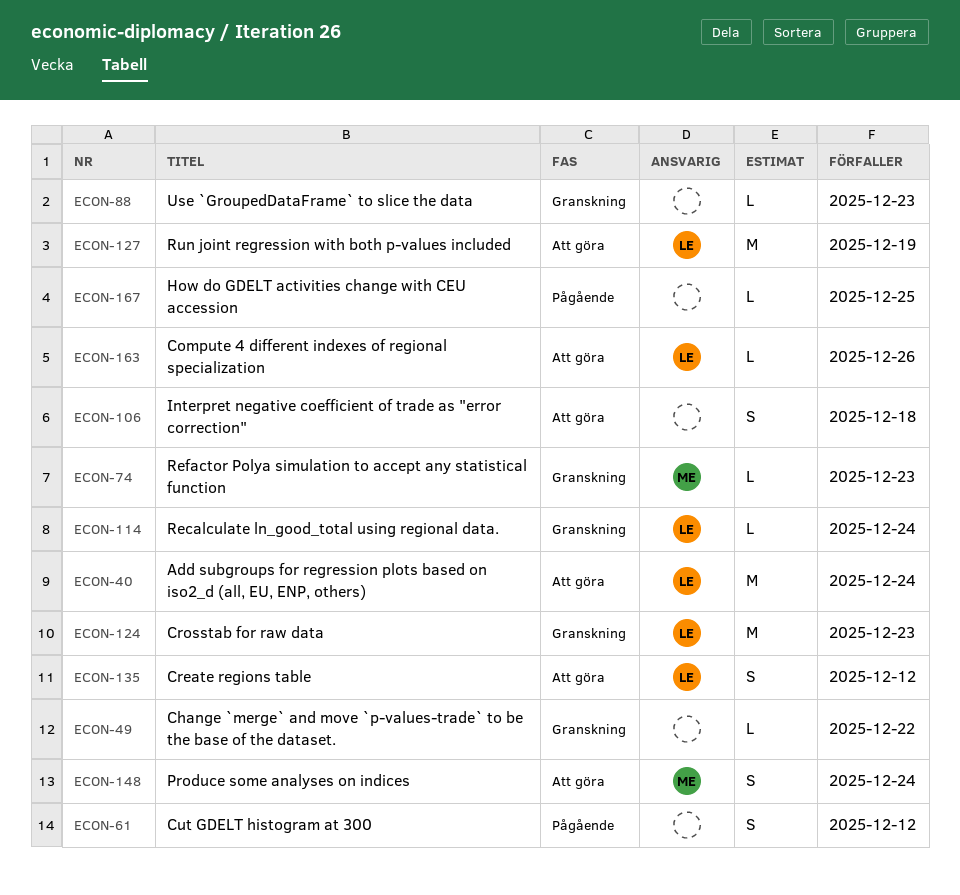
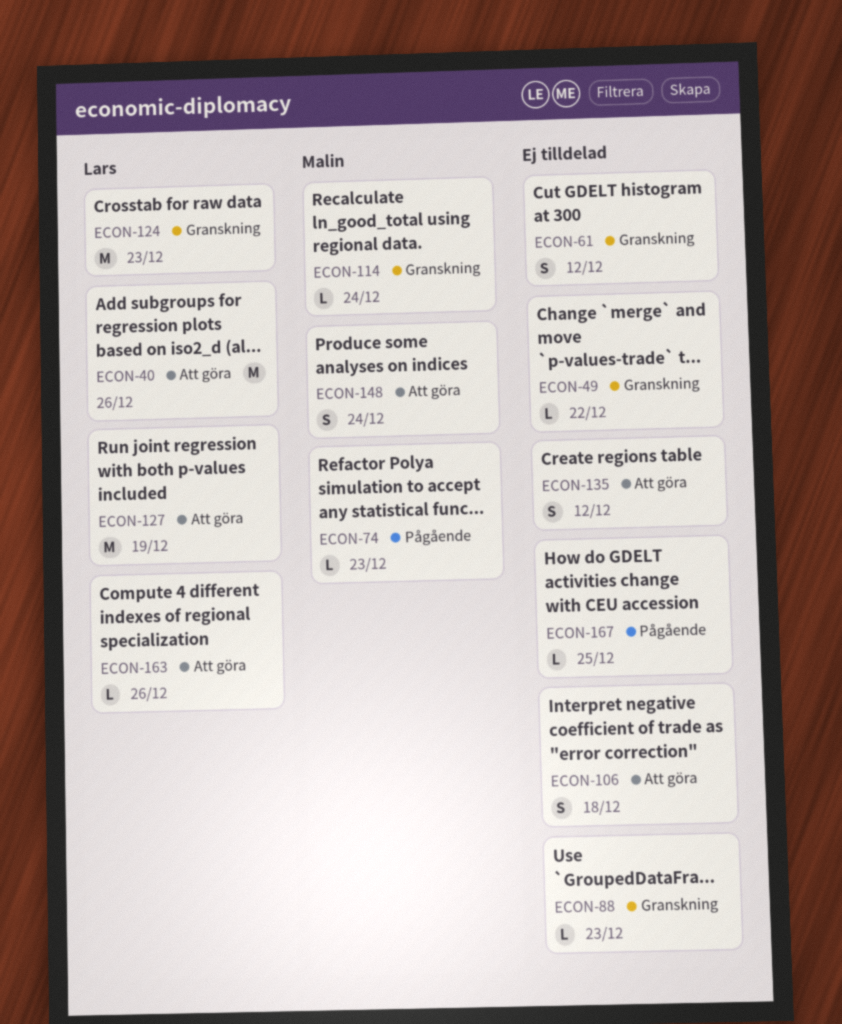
ECON-40, due: Dec 24 -> Dec 26
ECON-61, status: Pågående -> Granskning
ECON-74, status: Granskning -> Pågående
ECON-114, owner: Lars -> Malin
ECON-135, owner: Lars -> none

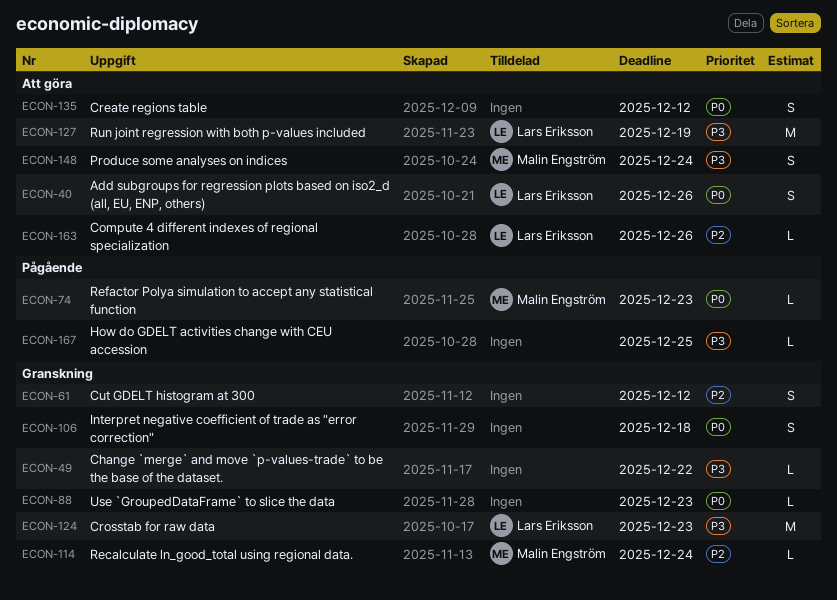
ECON-40, estimate: M -> S
ECON-106, status: Att göra -> Granskning

